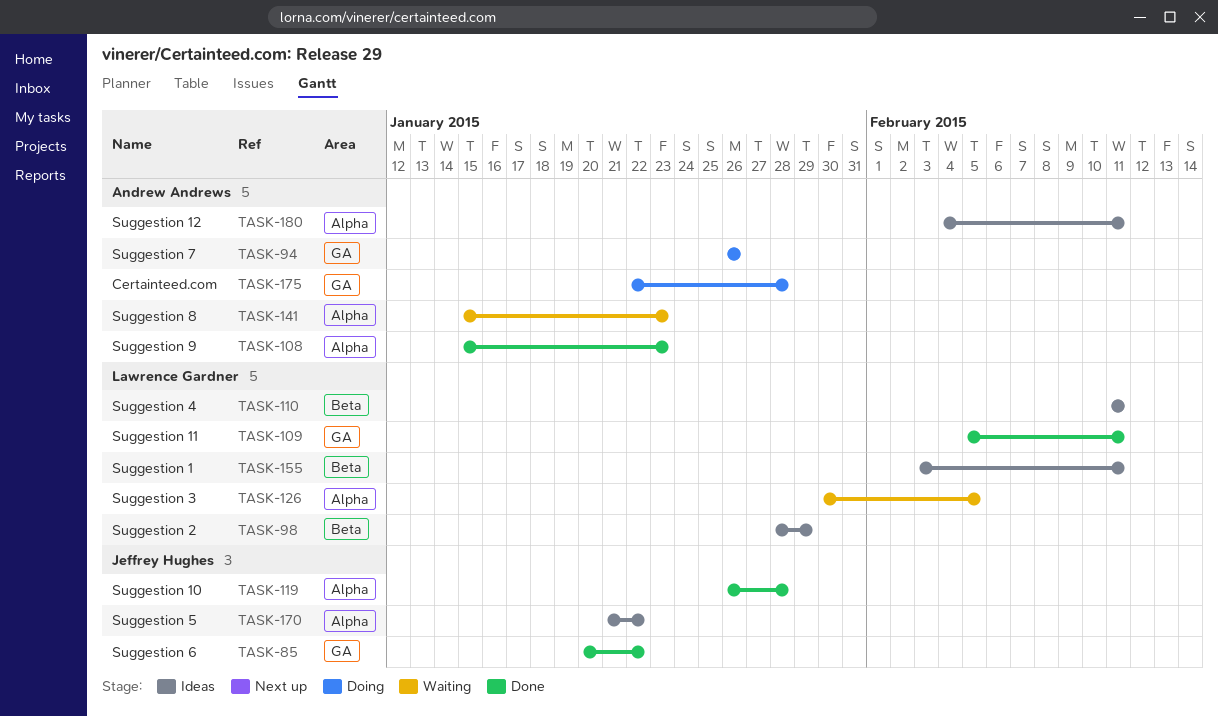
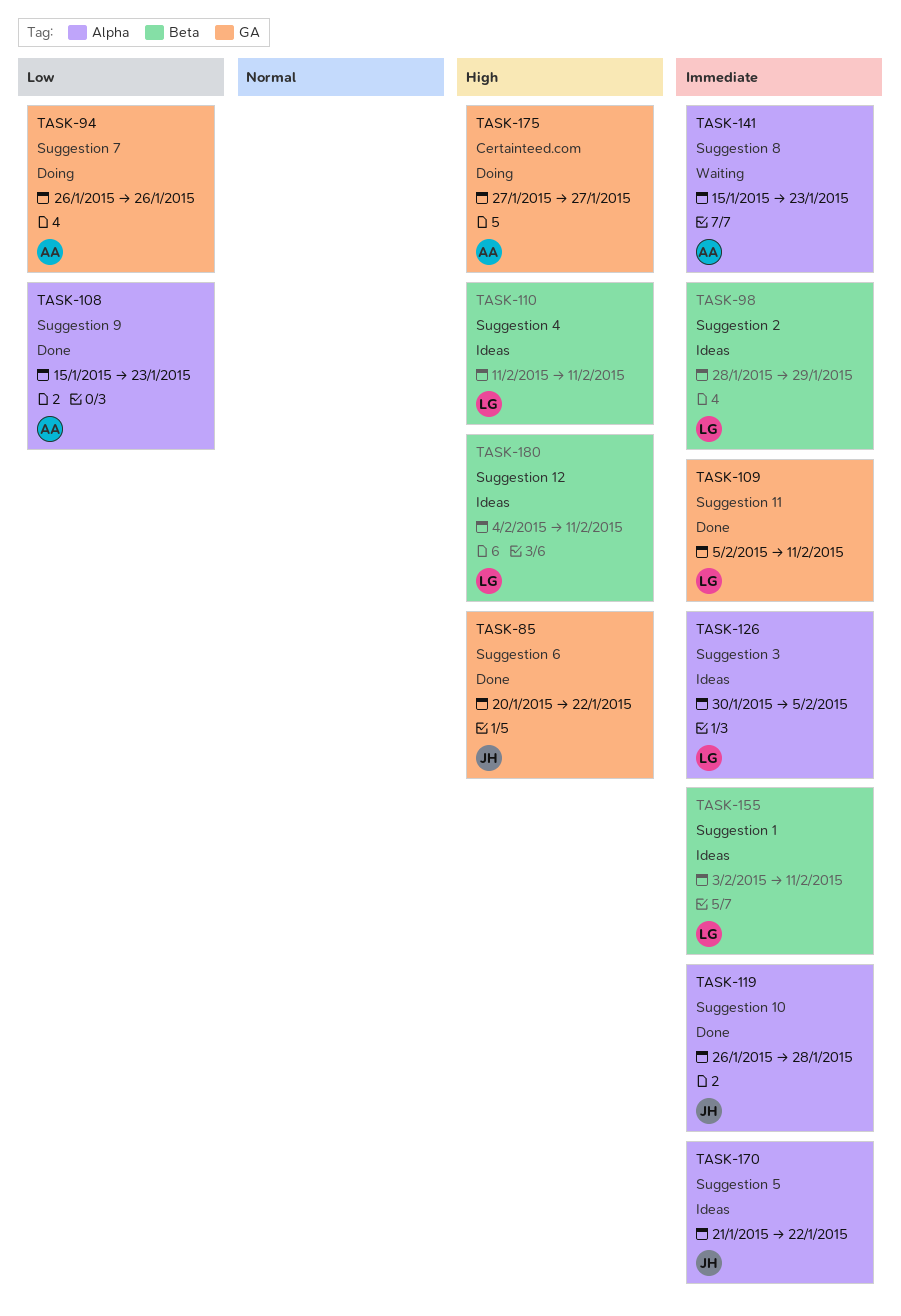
TASK-126, status: Waiting -> Ideas
TASK-175, start: Jan 22 -> Jan 27
TASK-175, due: Jan 28 -> Jan 27
TASK-180, owner: Andrew Andrews -> Lawrence Gardner
TASK-180, label: Alpha -> Beta

